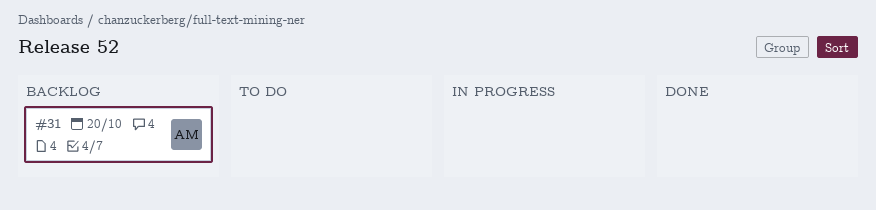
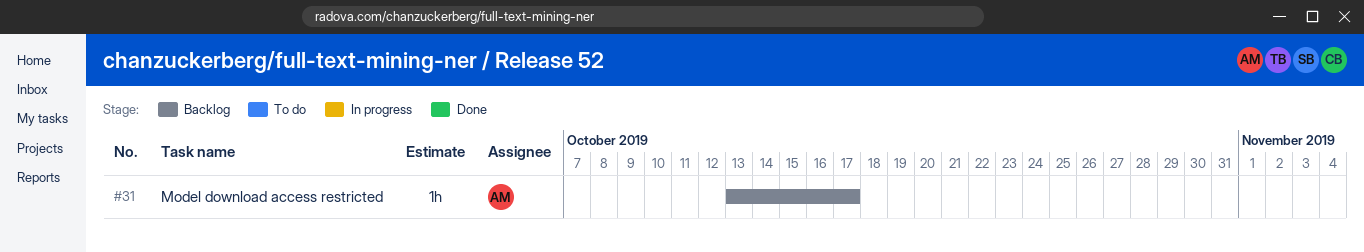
#31, due: Oct 20 -> Oct 17

